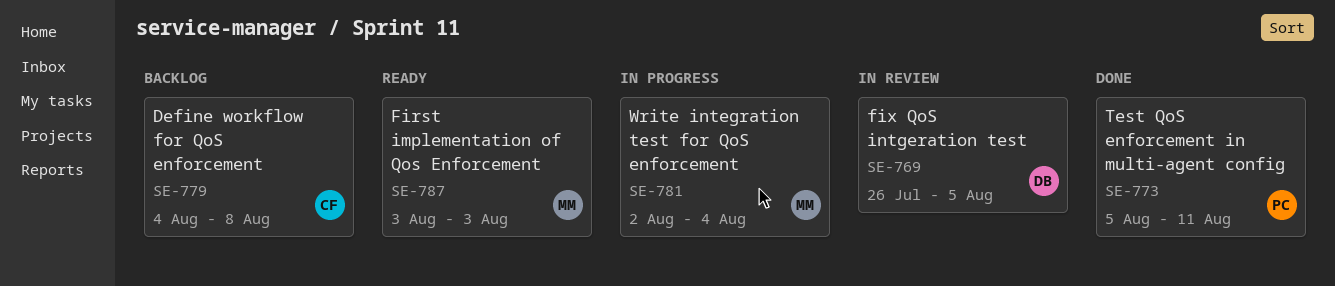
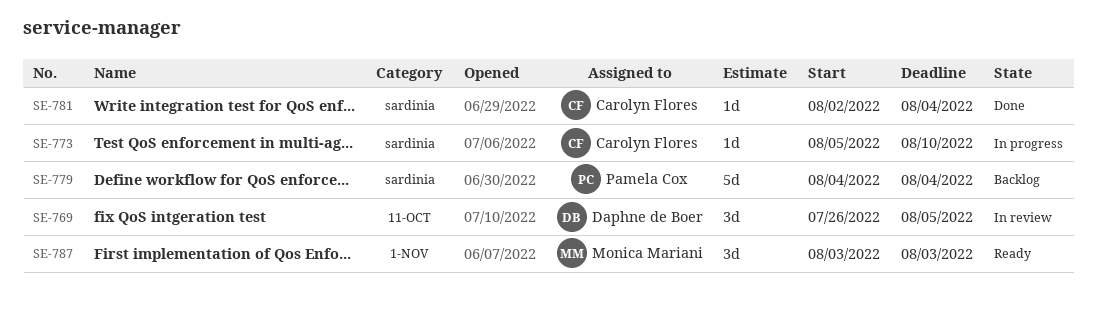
SE-773, status: Done -> In progress
SE-773, owner: Pamela Cox -> Carolyn Flores
SE-773, due: Aug 11 -> Aug 10
SE-779, owner: Carolyn Flores -> Pamela Cox
SE-779, due: Aug 8 -> Aug 4
SE-781, status: In progress -> Done
SE-781, owner: Monica Mariani -> Carolyn Flores

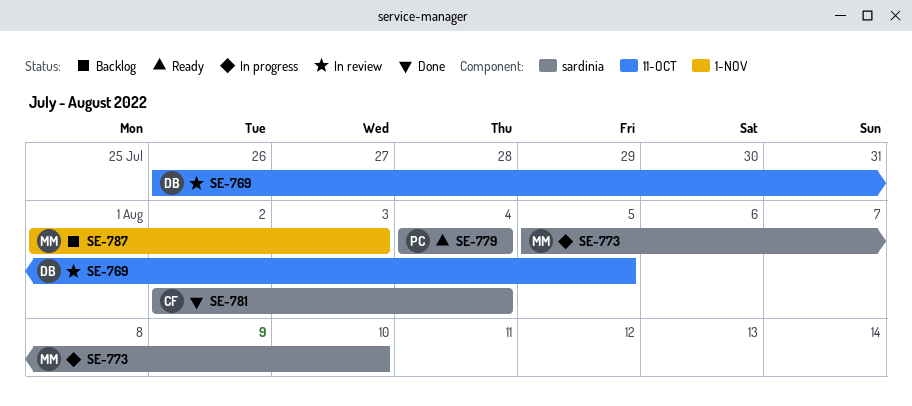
SE-773, owner: Carolyn Flores -> Monica Mariani
SE-779, status: Backlog -> Ready
SE-787, status: Ready -> Backlog
SE-787, start: Aug 3 -> Aug 1

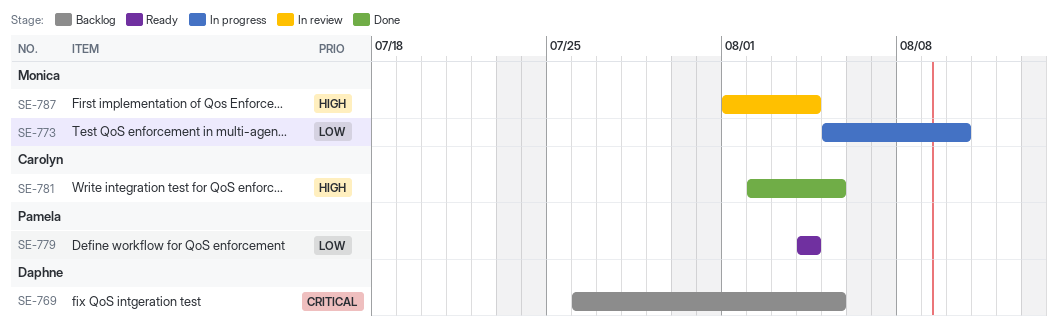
SE-769, status: In review -> Backlog
SE-781, due: Aug 4 -> Aug 5
SE-787, status: Backlog -> In review
SE-787, due: Aug 3 -> Aug 4

